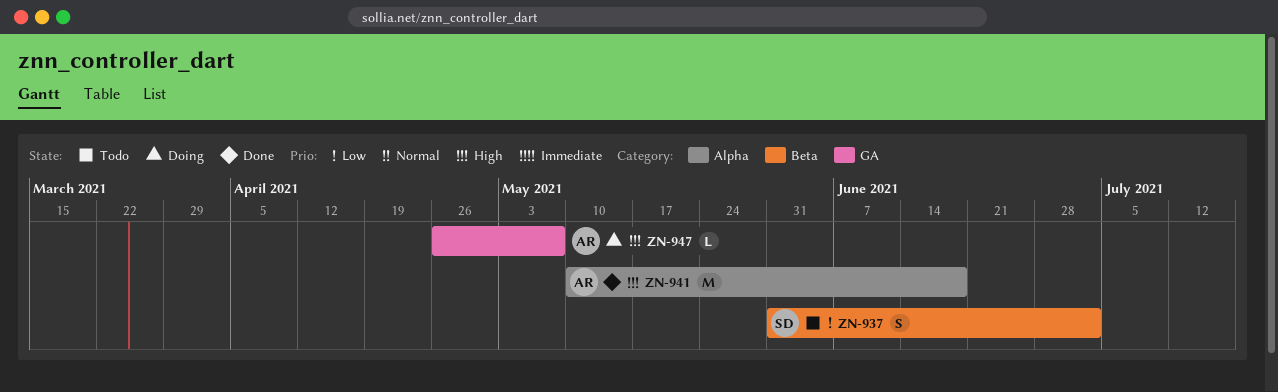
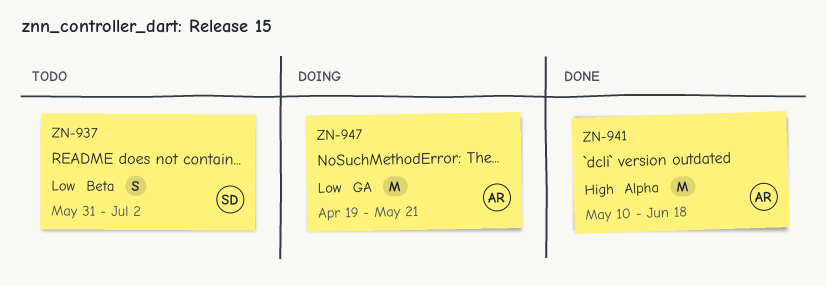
ZN-947, priority: High -> Low
ZN-947, estimate: L -> M
ZN-947, start: Apr 26 -> Apr 19
ZN-947, due: May 7 -> May 21

